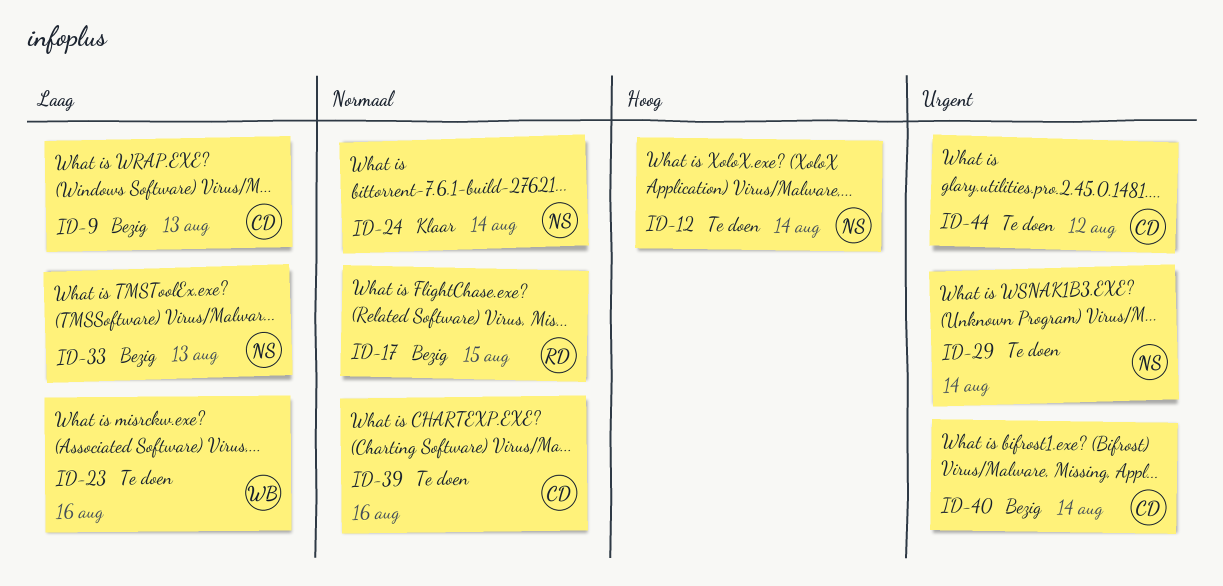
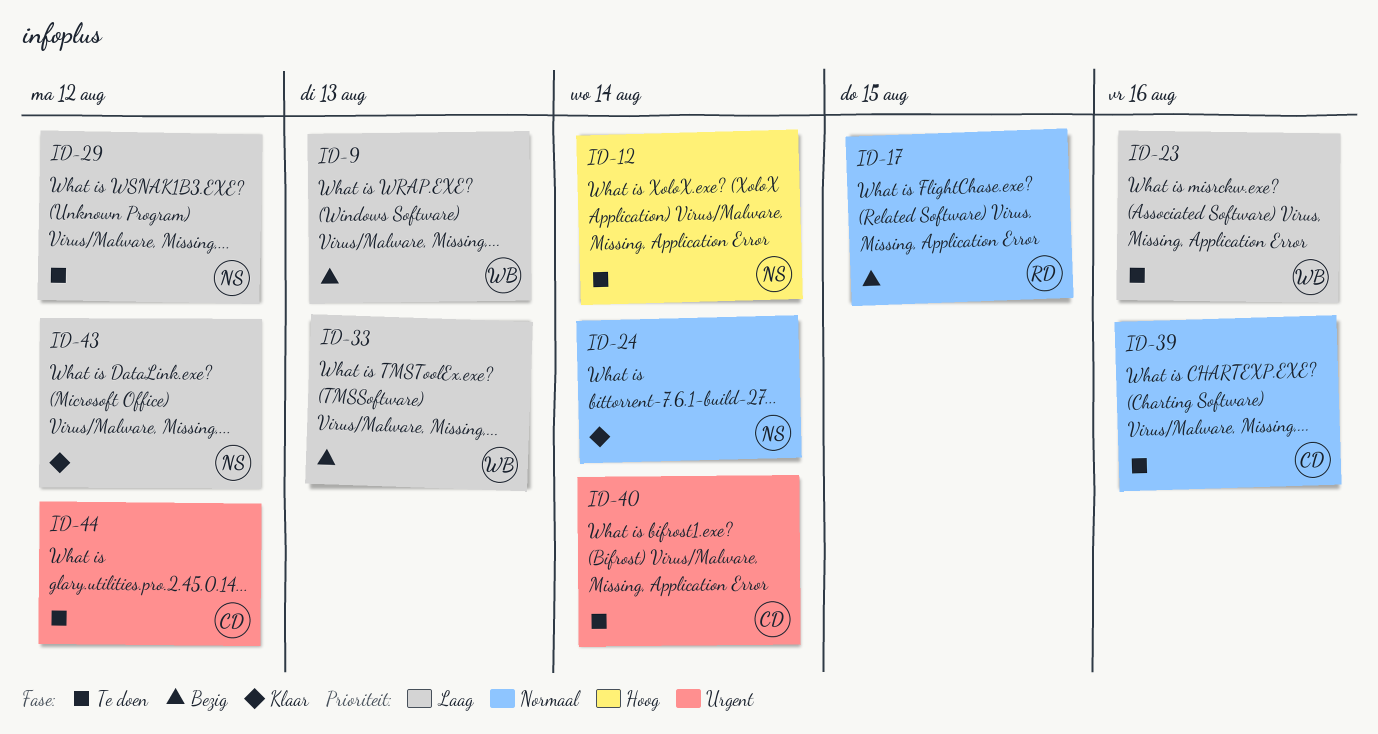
ID-9, owner: CD -> WB
ID-29, priority: Urgent -> Laag
ID-29, due: Aug 14 -> Aug 12
ID-33, owner: NS -> WB
ID-40, status: Bezig -> Te doen
ID-43: none -> present

